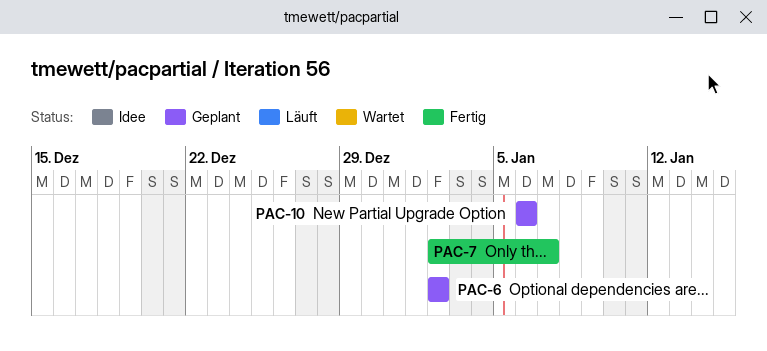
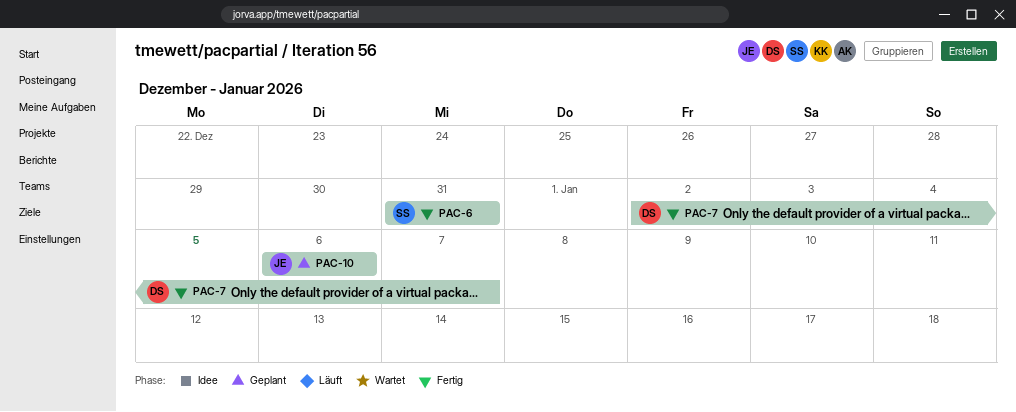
PAC-6, status: Geplant -> Fertig
PAC-6, start: Jan 2 -> Dec 31
PAC-6, due: Jan 2 -> Dec 31

